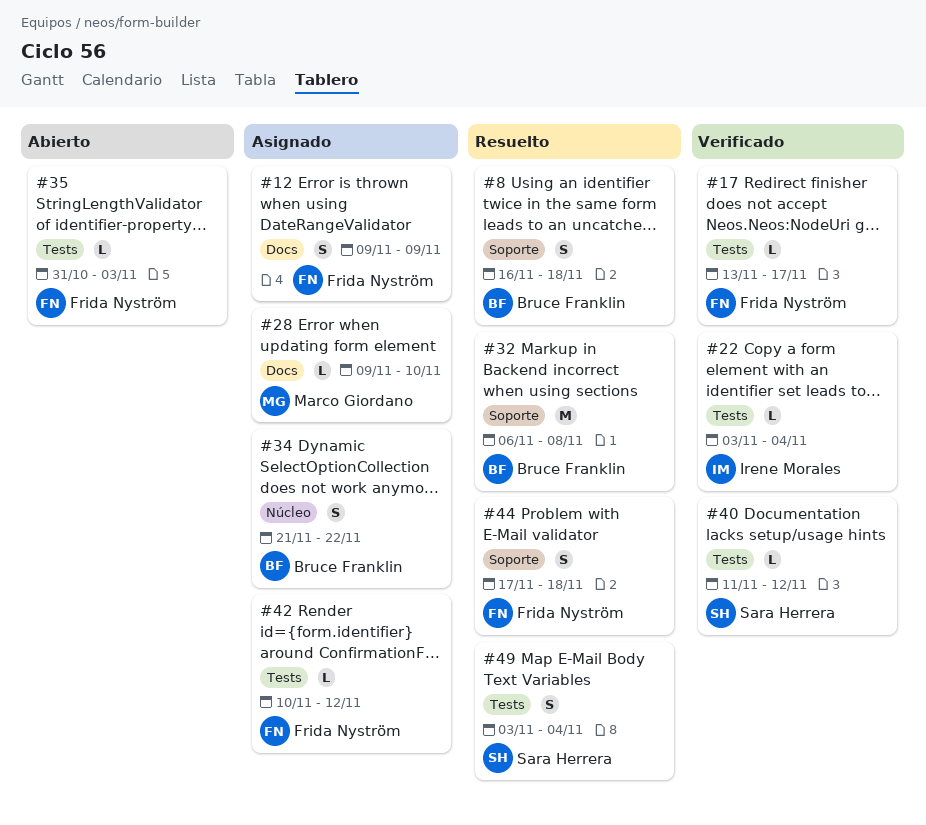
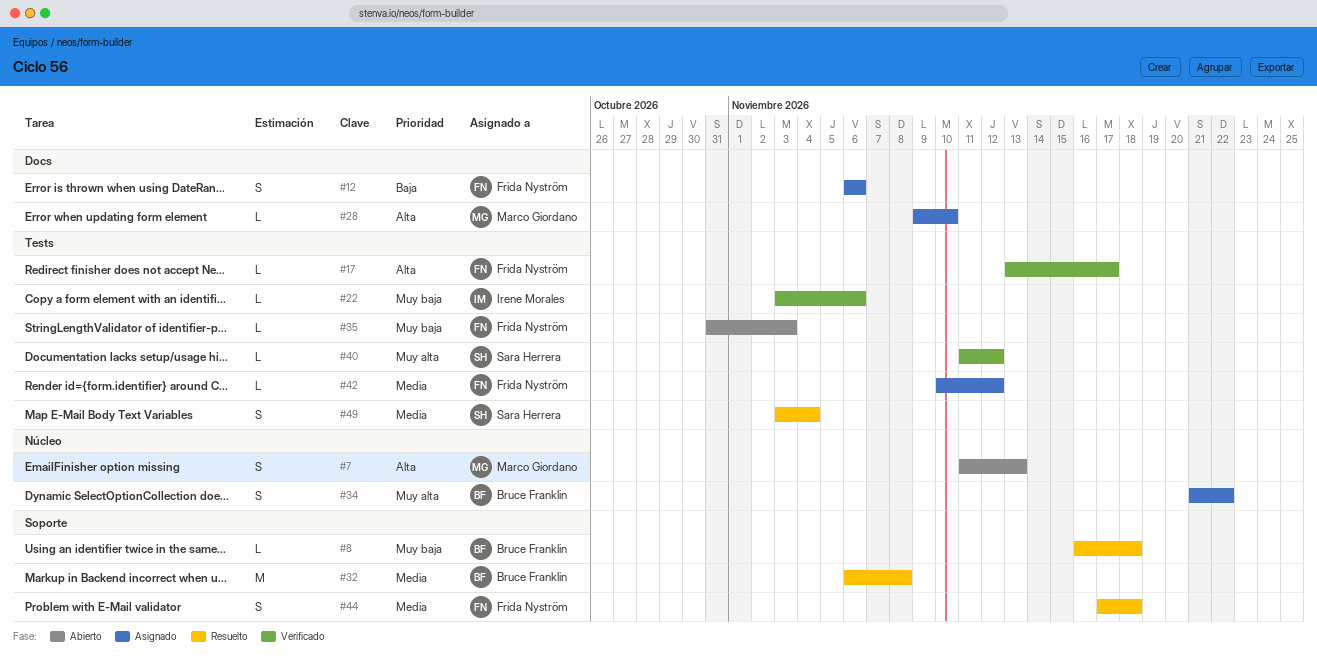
#7: none -> present
#8, estimate: S -> L
#12, start: Nov 9 -> Nov 6
#12, due: Nov 9 -> Nov 6
#22, due: Nov 4 -> Nov 6

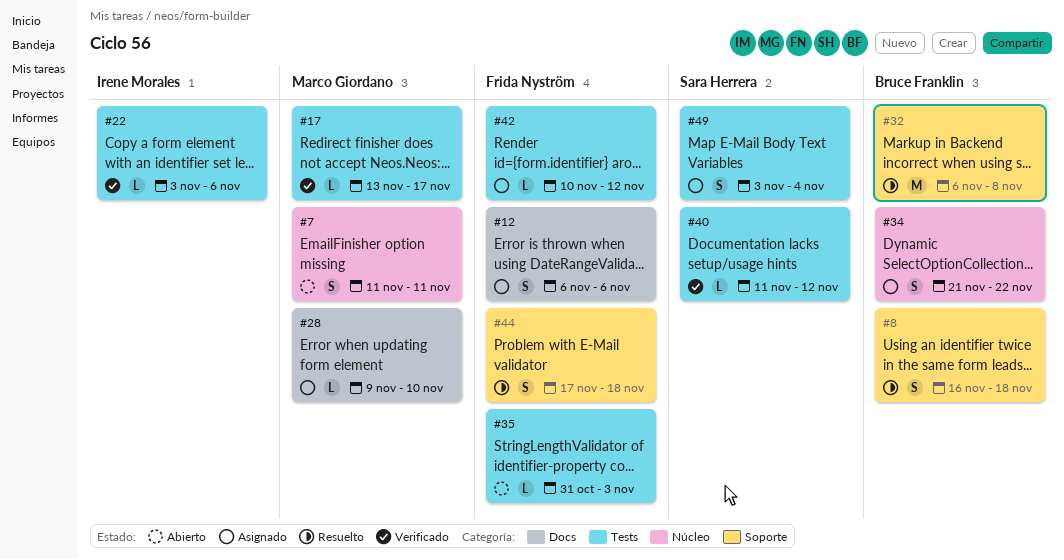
#7, due: Nov 13 -> Nov 11
#8, estimate: L -> S
#17, owner: Frida Nyström -> Marco Giordano
#49, status: Resuelto -> Asignado

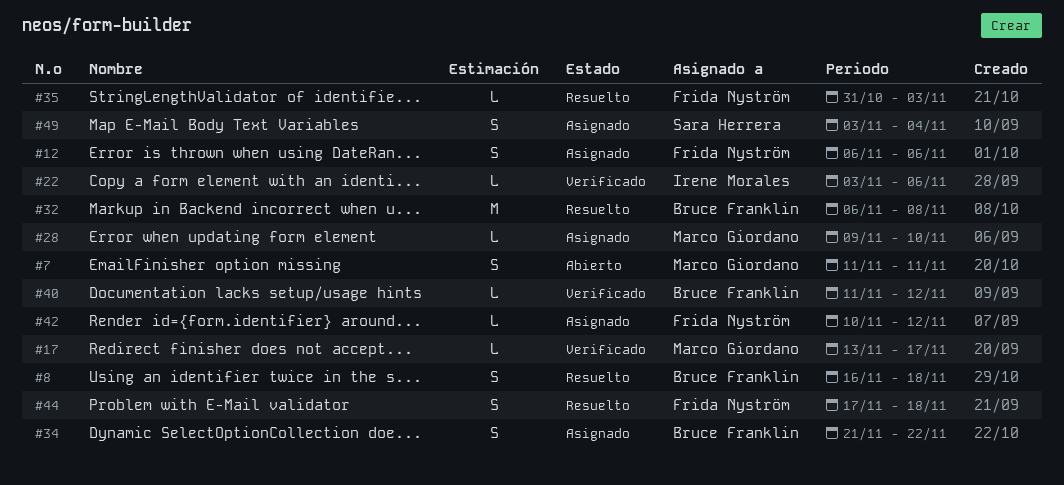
#35, status: Abierto -> Resuelto
#40, owner: Sara Herrera -> Bruce Franklin

